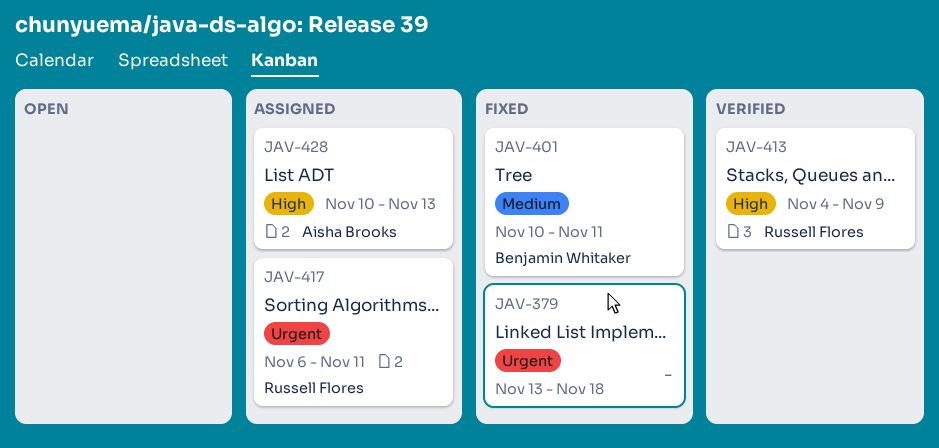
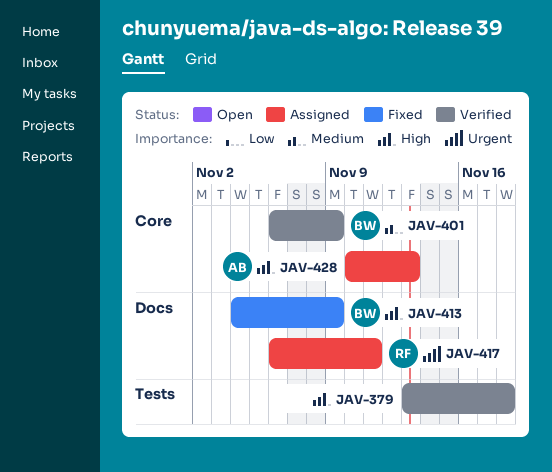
JAV-379, status: Fixed -> Verified
JAV-379, priority: Urgent -> High
JAV-401, status: Fixed -> Verified
JAV-401, start: Nov 10 -> Nov 6
JAV-401, due: Nov 11 -> Nov 9
JAV-413, status: Verified -> Fixed
JAV-413, owner: Russell Flores -> Benjamin Whitaker

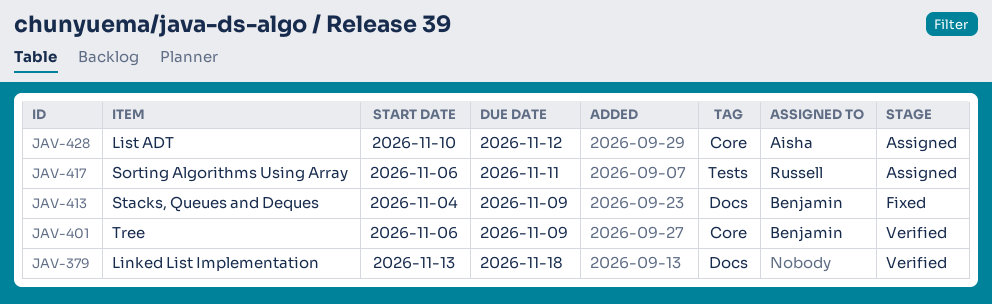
JAV-379, label: Tests -> Docs
JAV-417, label: Docs -> Tests
JAV-428, due: Nov 13 -> Nov 12

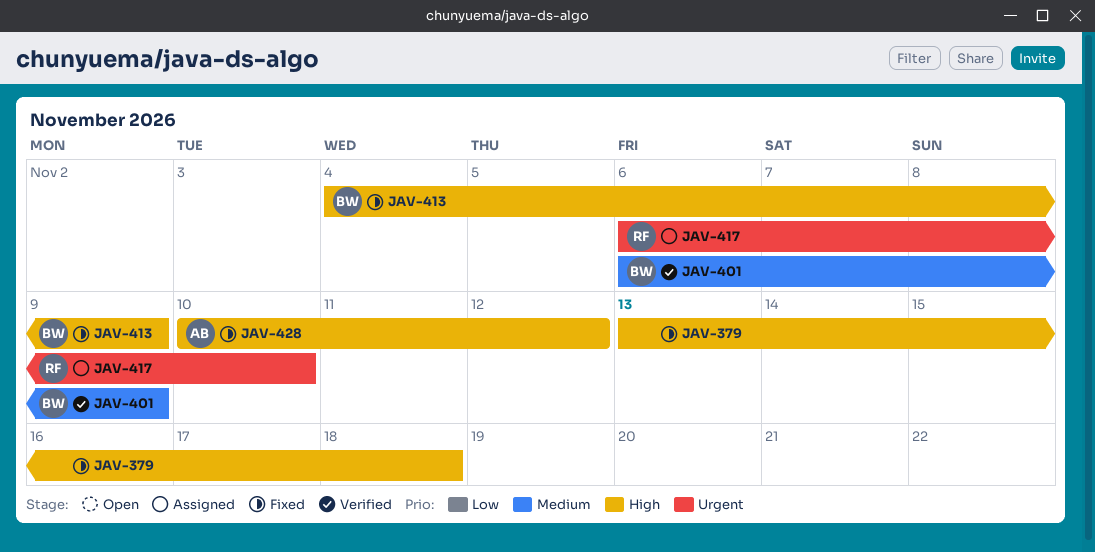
JAV-379, status: Verified -> Fixed
JAV-417, due: Nov 11 -> Nov 10
JAV-428, status: Assigned -> Fixed

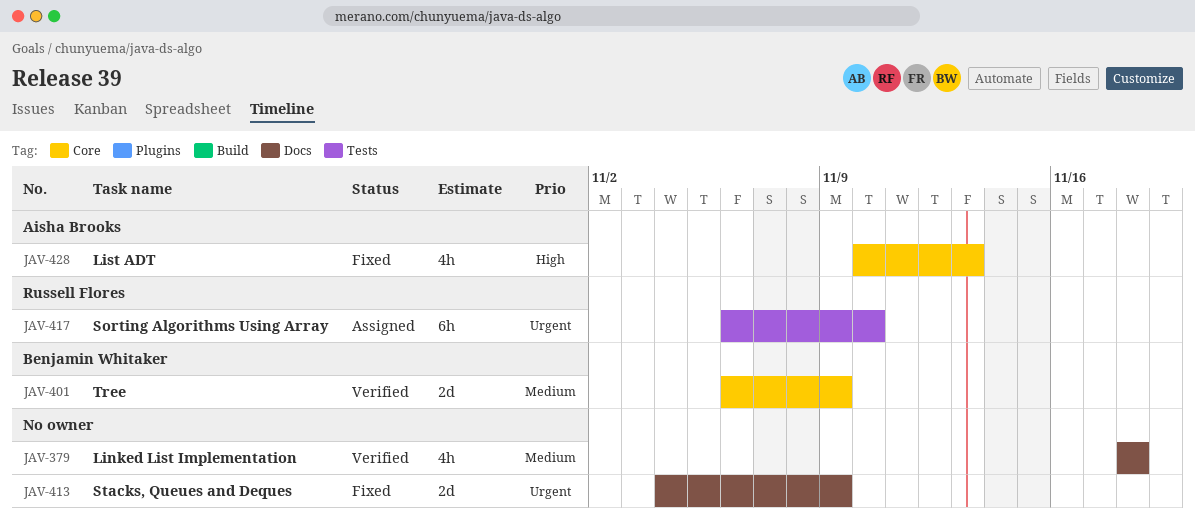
JAV-379, status: Fixed -> Verified
JAV-379, priority: High -> Medium
JAV-379, start: Nov 13 -> Nov 18
JAV-413, owner: Benjamin Whitaker -> none
JAV-413, priority: High -> Urgent
JAV-428, due: Nov 12 -> Nov 13

